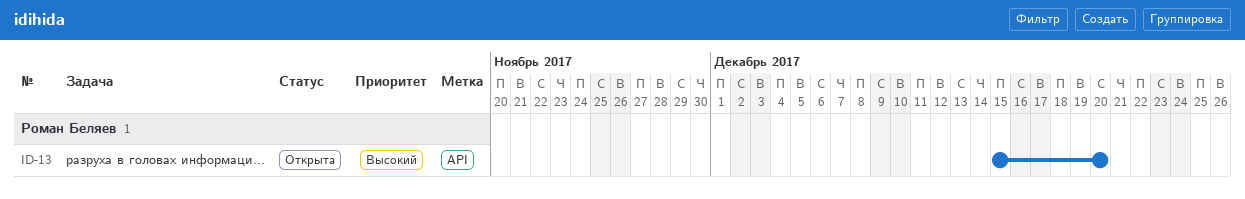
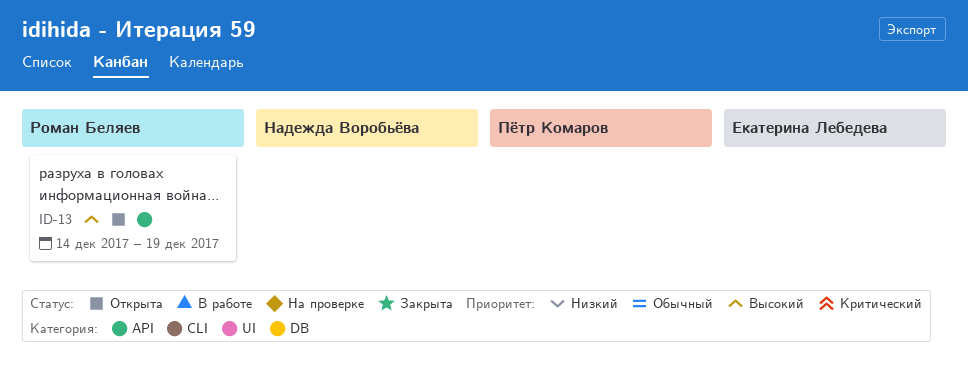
ID-13, start: Dec 15 -> Dec 14
ID-13, due: Dec 20 -> Dec 19

